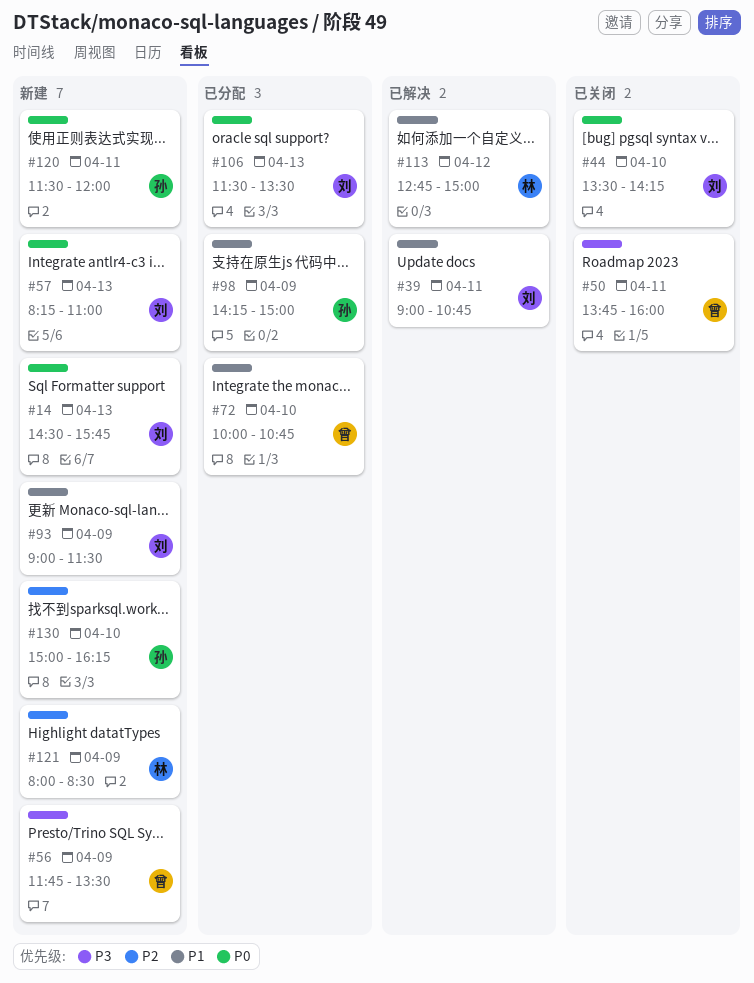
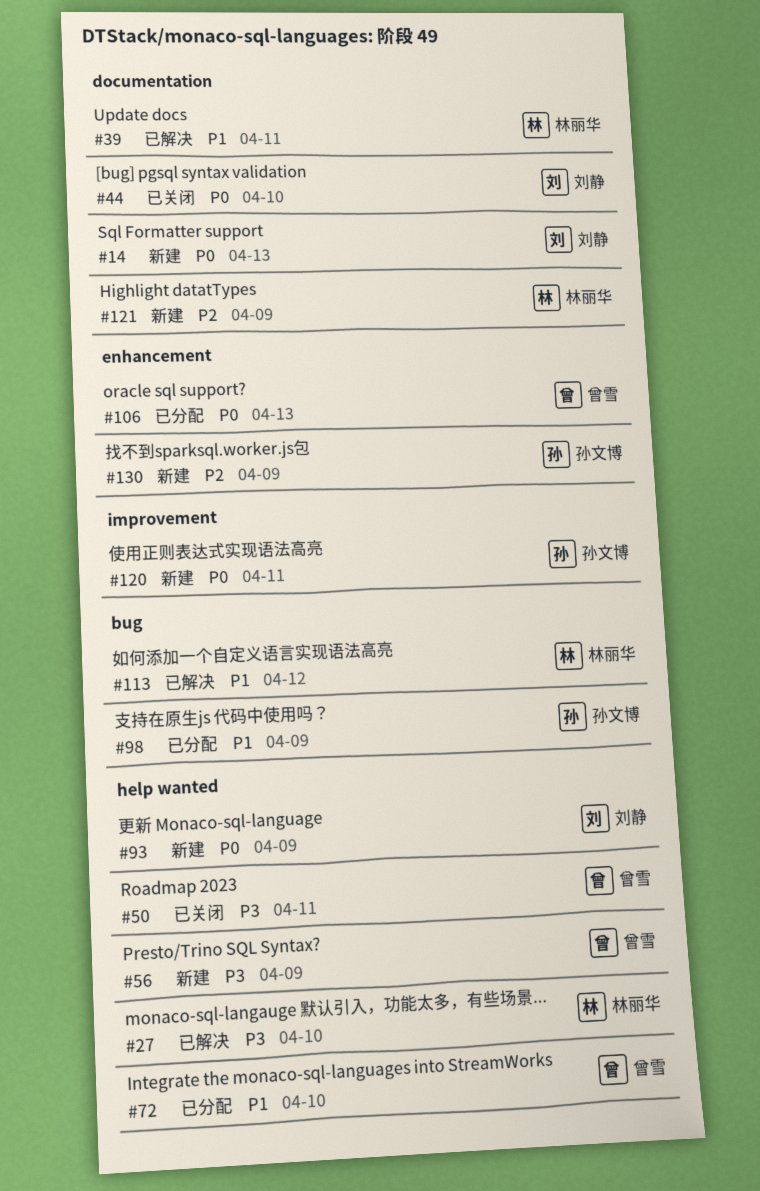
#27: none -> present
#39, owner: 刘静 -> 林丽华
#57: present -> none
#93, priority: P1 -> P0
#106, owner: 刘静 -> 曾雪
#130, day: Apr 10 -> Apr 9

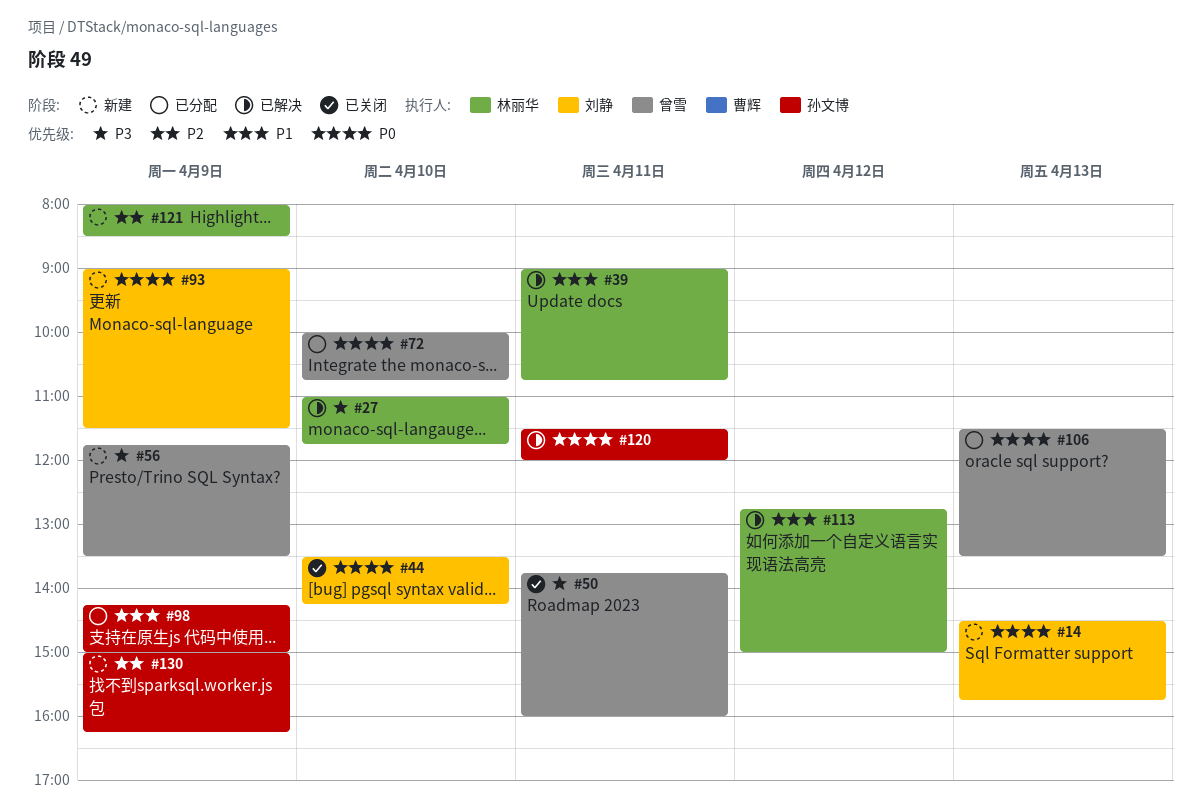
#72, priority: P1 -> P0
#120, status: 新建 -> 已解决

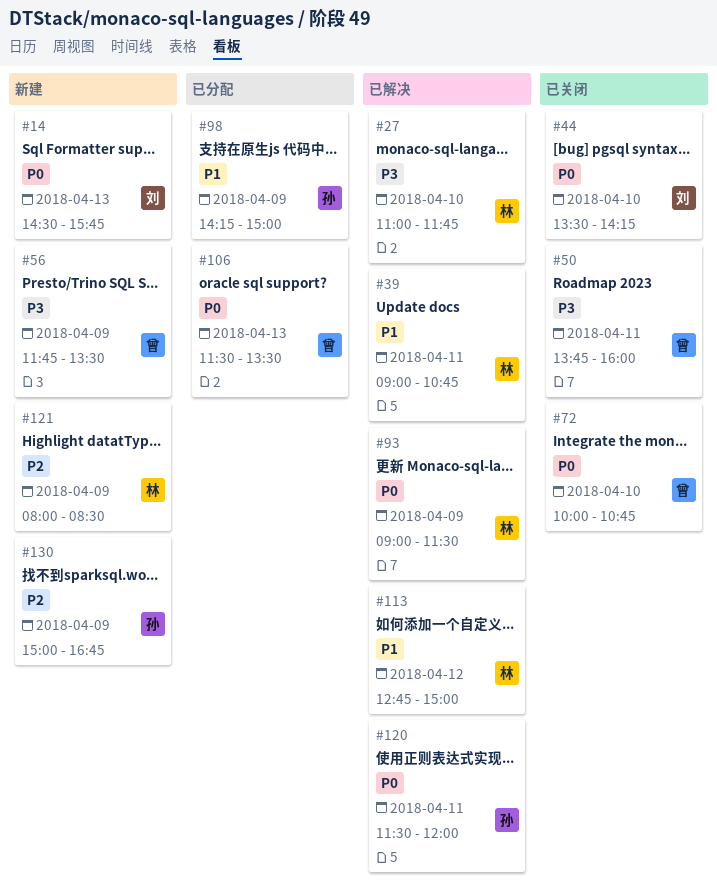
#72, status: 已分配 -> 已关闭
#93, status: 新建 -> 已解决
#93, owner: 刘静 -> 林丽华
#130, ends: 16:15 -> 16:45

